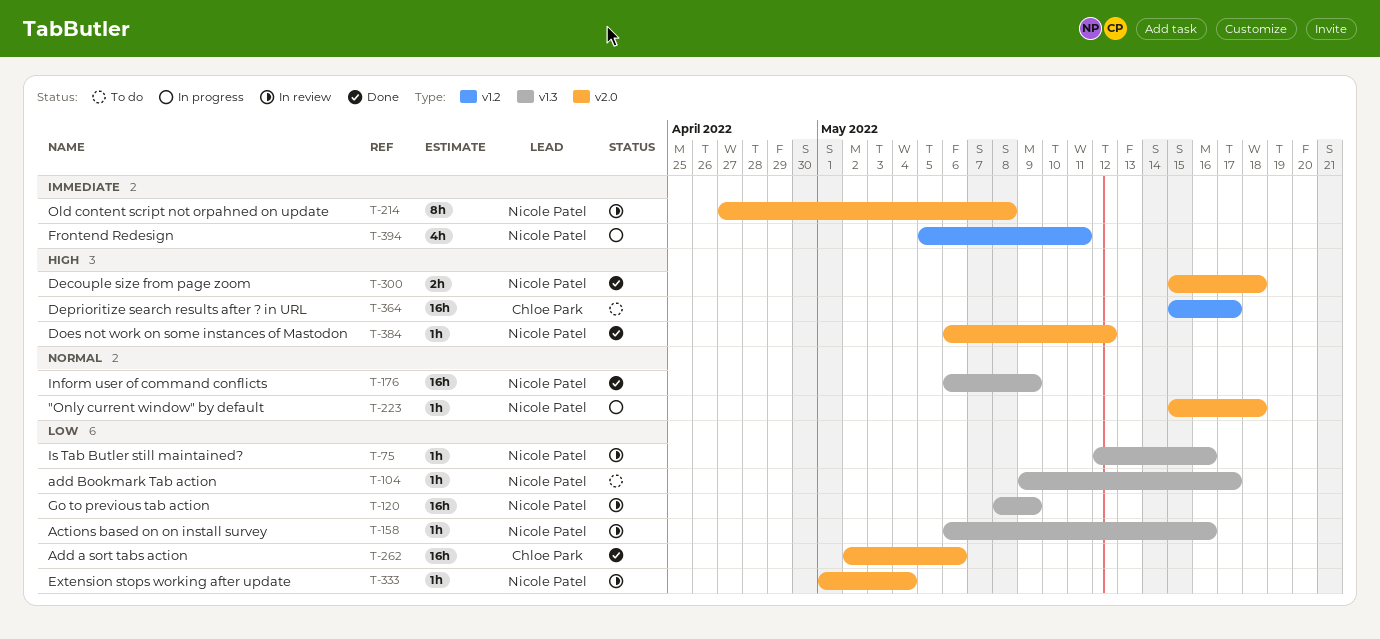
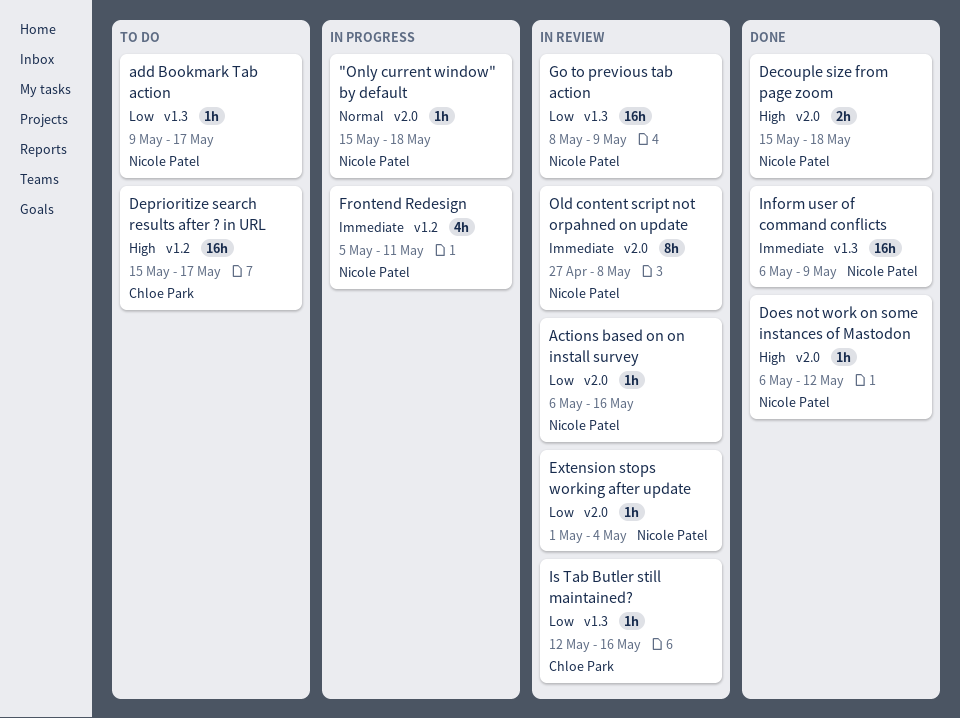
Actions based on on install survey, label: v1.3 -> v2.0
Add a sort tabs action: present -> none
Inform user of command conflicts, priority: Normal -> Immediate
Is Tab Butler still maintained?, owner: Nicole Patel -> Chloe Park

